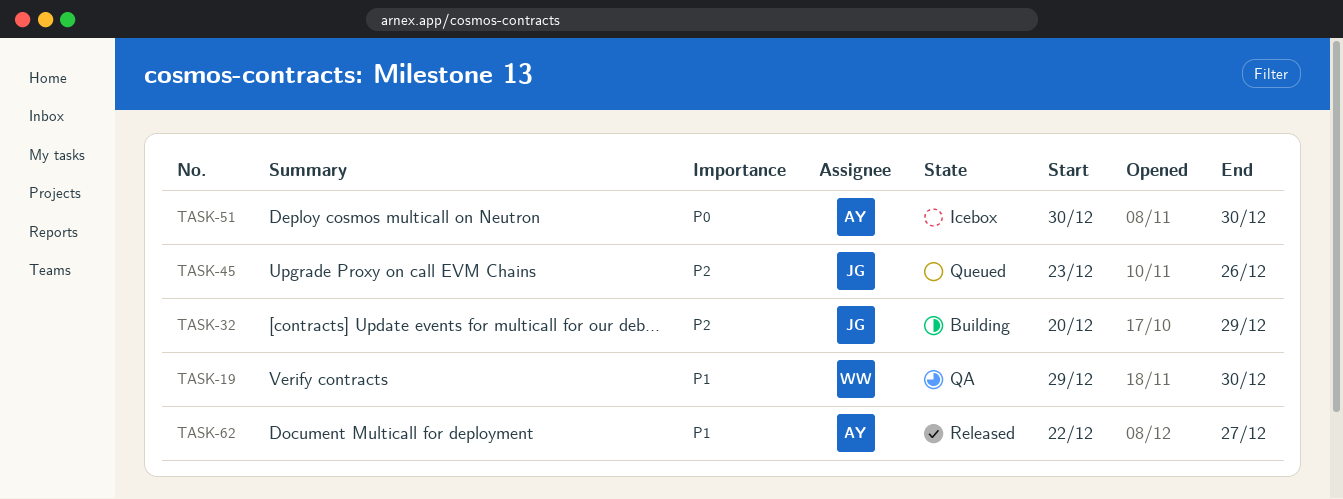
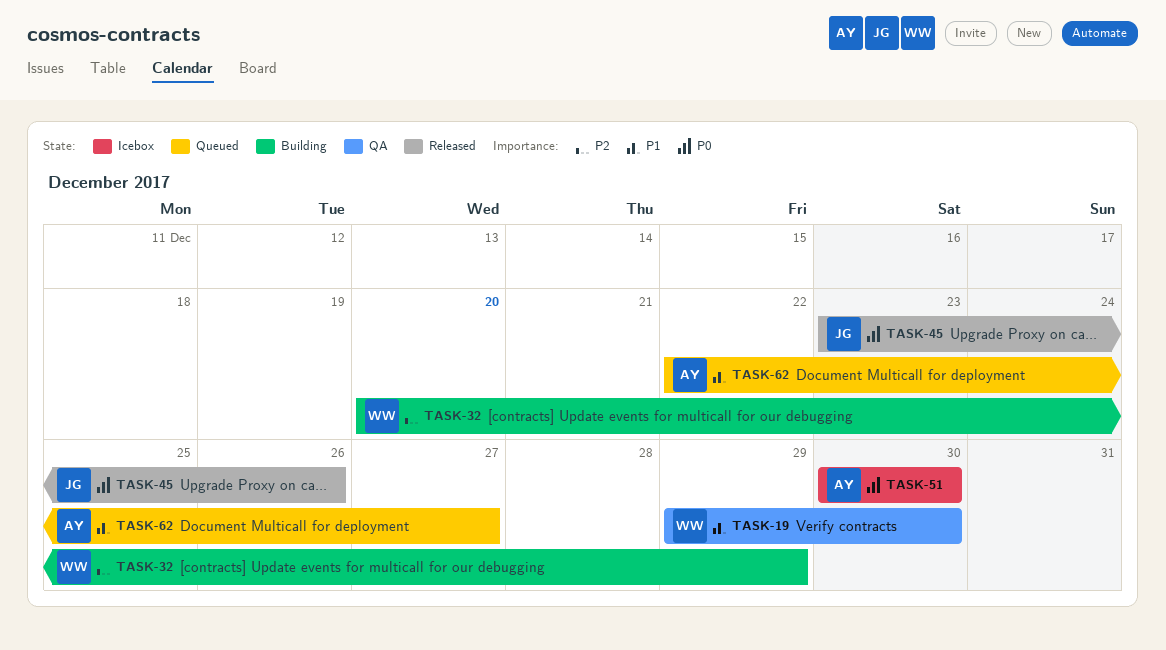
TASK-32, owner: JG -> WW
TASK-45, status: Queued -> Released
TASK-45, priority: P2 -> P0
TASK-62, status: Released -> Queued

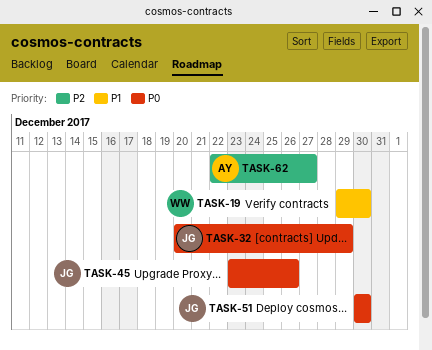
TASK-32, owner: WW -> JG
TASK-32, priority: P2 -> P0
TASK-51, owner: AY -> JG
TASK-62, priority: P1 -> P2

